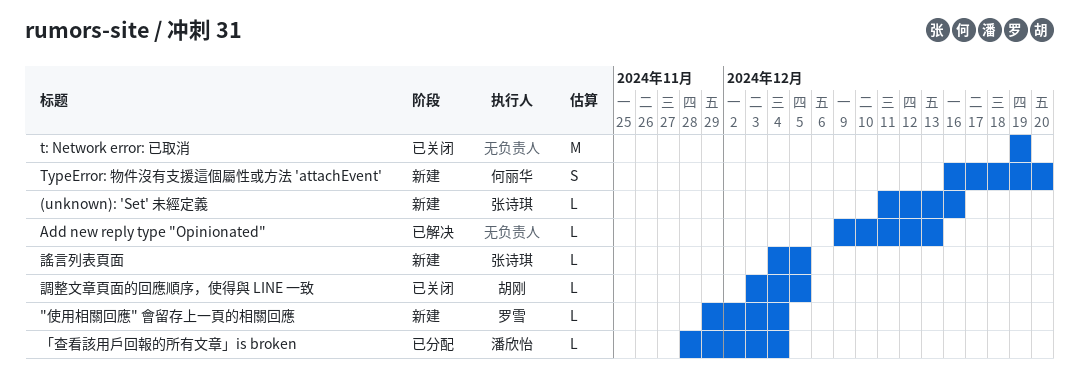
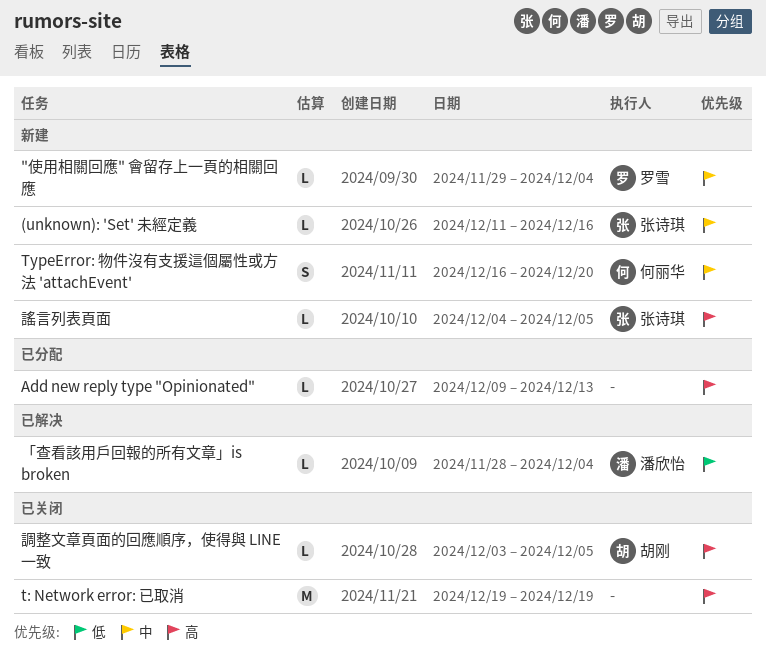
Add new reply type "Opinionated", status: 已解决 -> 已分配
「查看該用戶回報的所有文章」is broken, status: 已分配 -> 已解决

